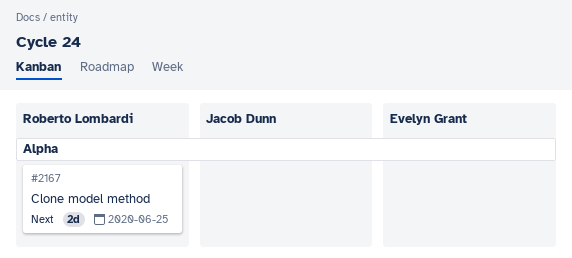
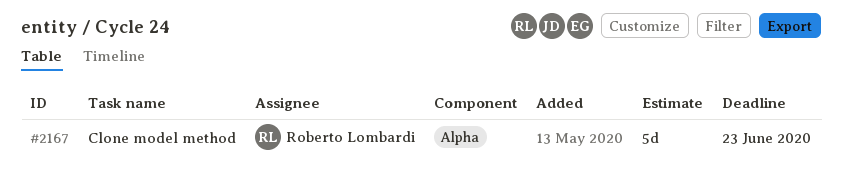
#2167, estimate: 2d -> 5d
#2167, due: Jun 25 -> Jun 23

